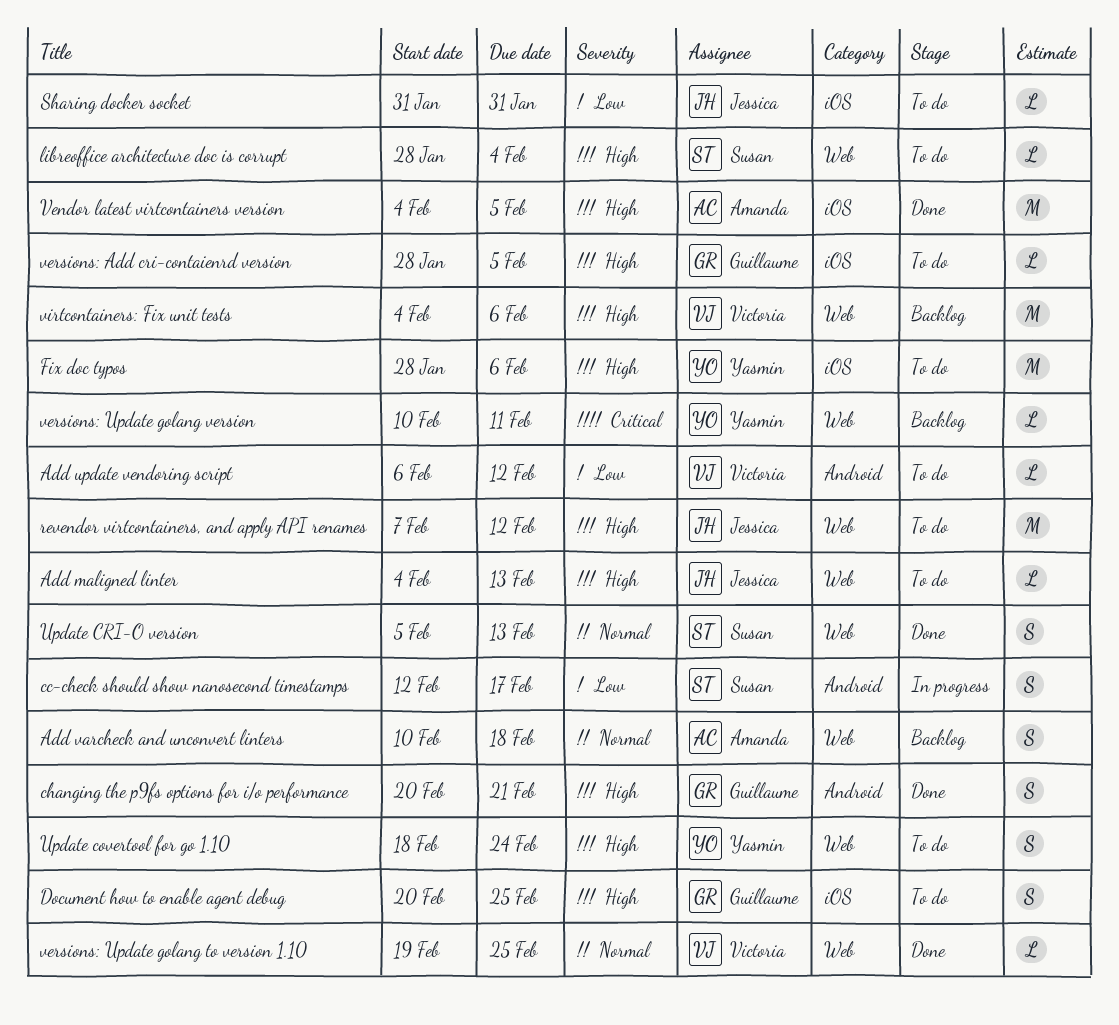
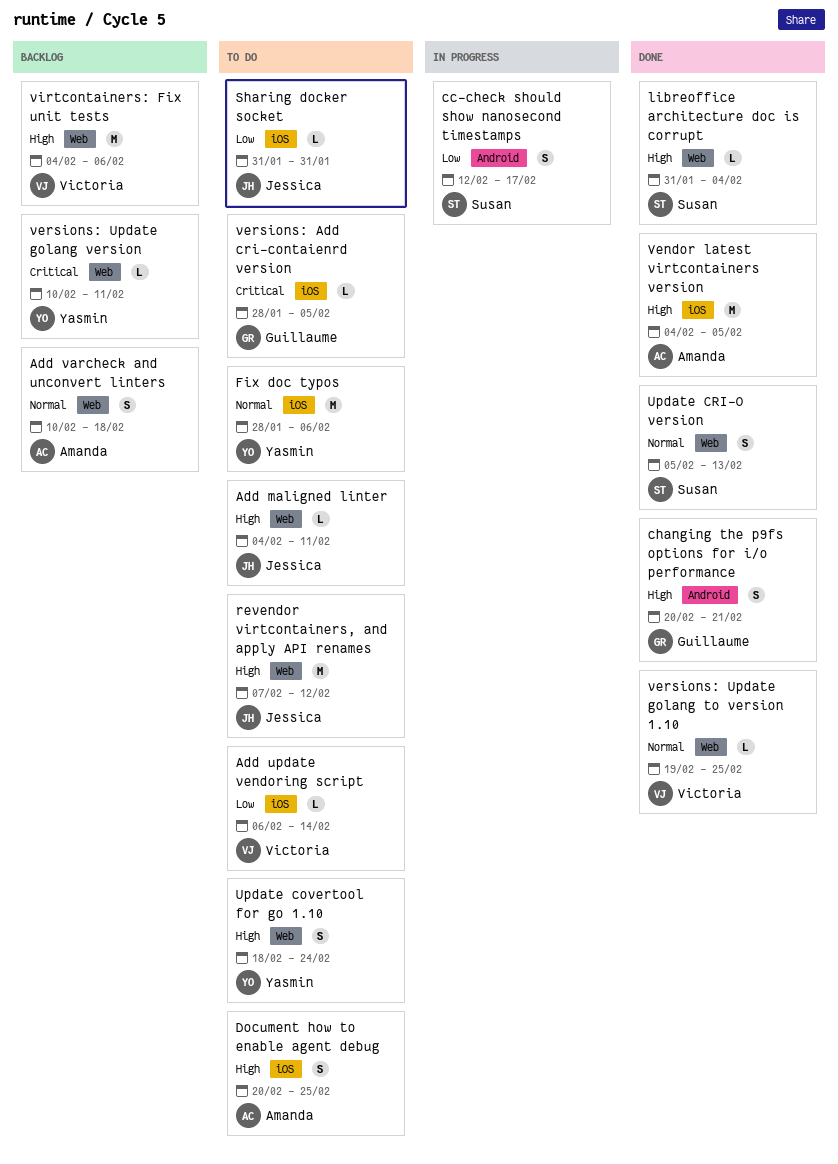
Add maligned linter, due: Feb 13 -> Feb 11
Add update vendoring script, label: Android -> iOS
Add update vendoring script, due: Feb 12 -> Feb 14
Document how to enable agent debug, owner: Guillaume -> Amanda
Fix doc typos, priority: High -> Normal
libreoffice architecture doc is corrupt, status: To do -> Done
libreoffice architecture doc is corrupt, start: Jan 28 -> Jan 31
versions: Add cri-contaienrd version, priority: High -> Critical

